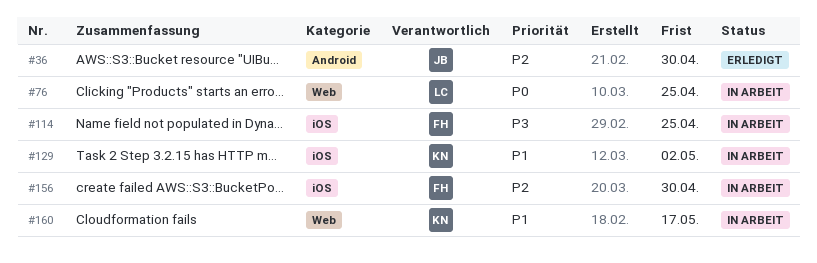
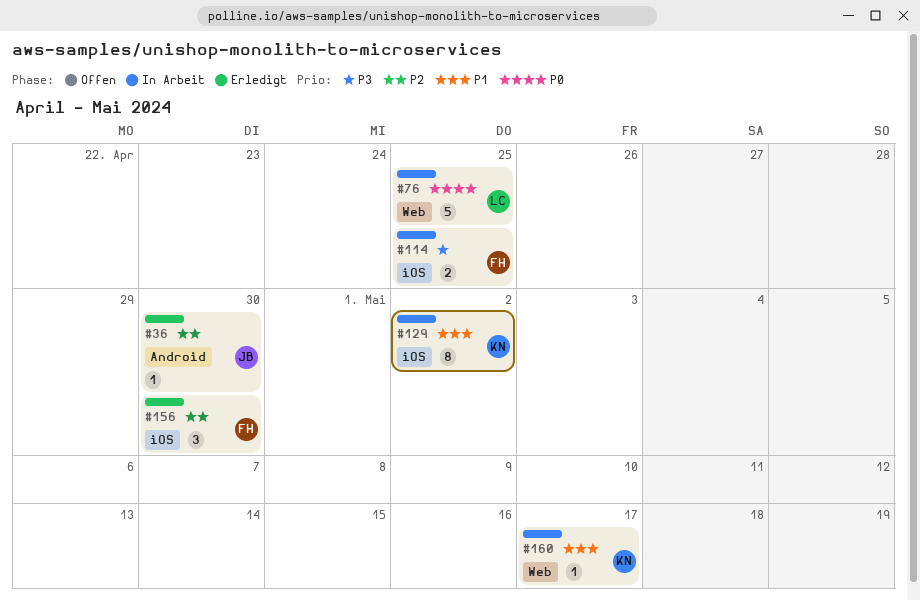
#156, status: In Arbeit -> Erledigt

